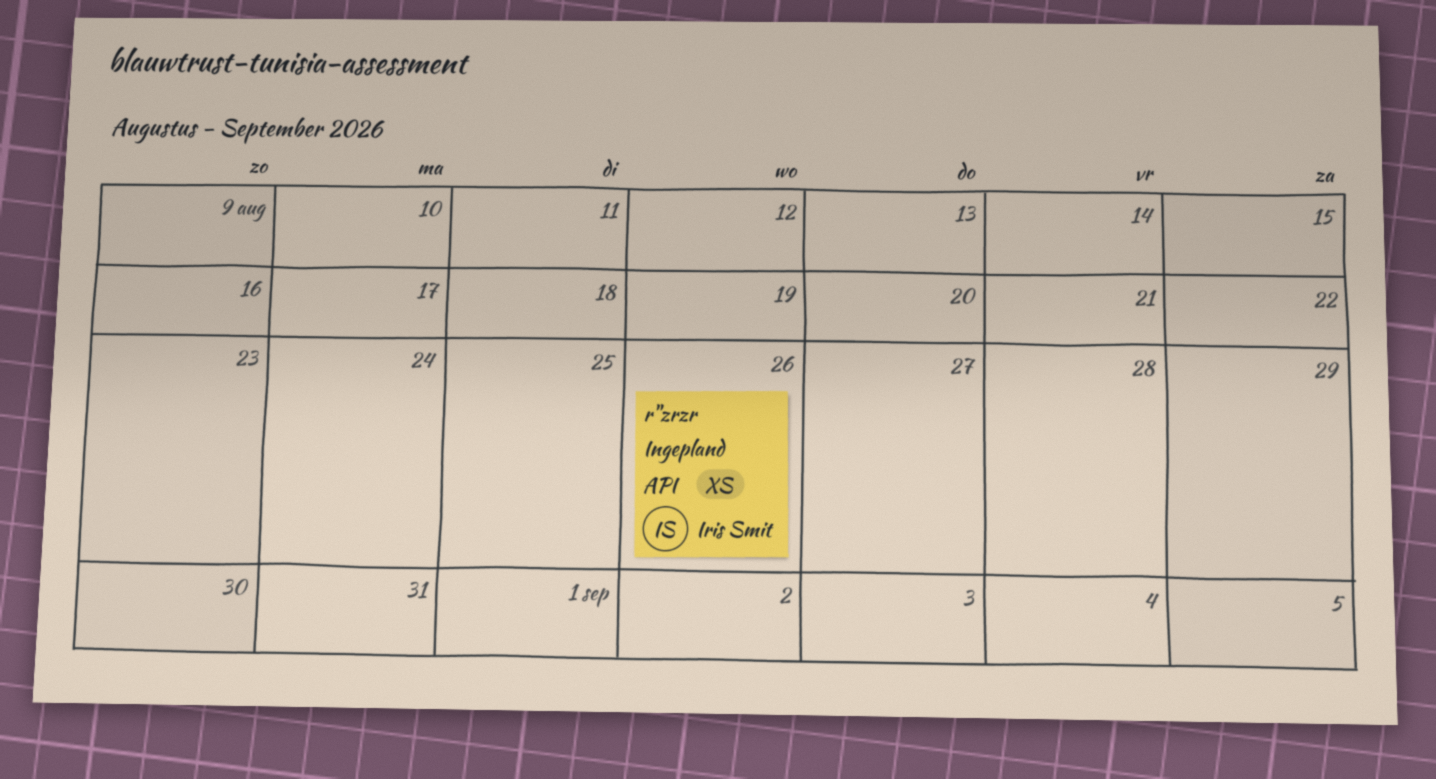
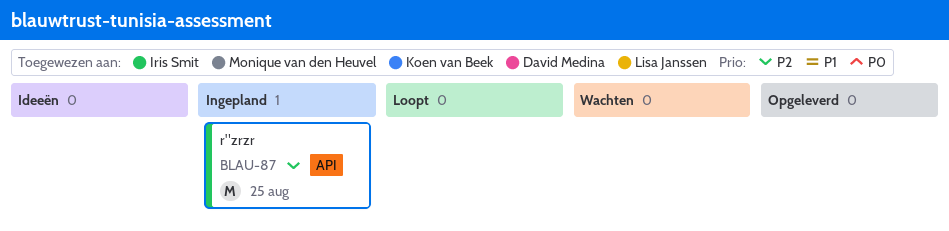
r"zrzr, estimate: XS -> M
r"zrzr, due: Aug 26 -> Aug 25

